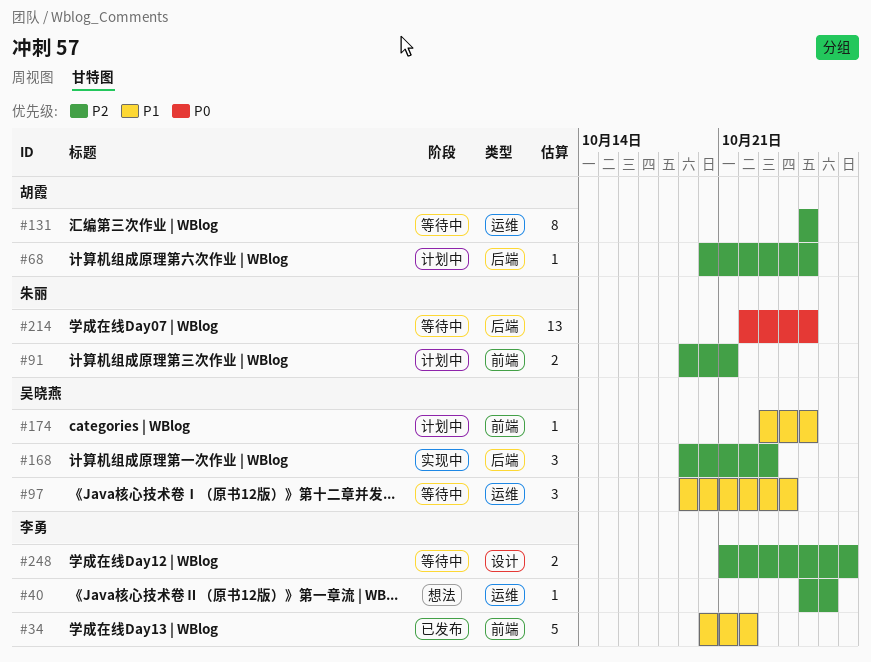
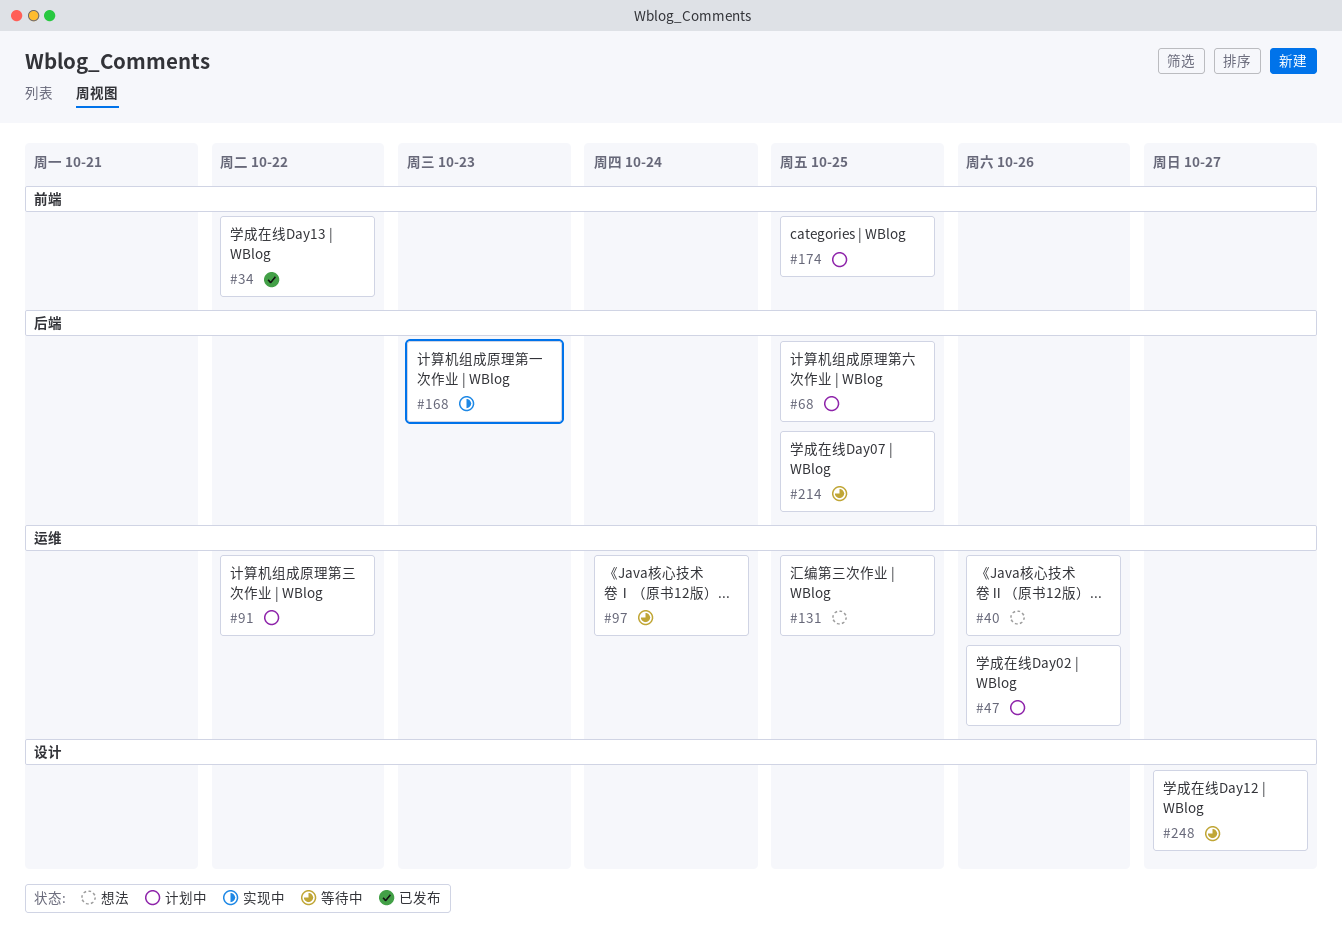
#47: none -> present
#91, label: 前端 -> 运维
#91, due: Oct 21 -> Oct 22
#131, status: 等待中 -> 想法

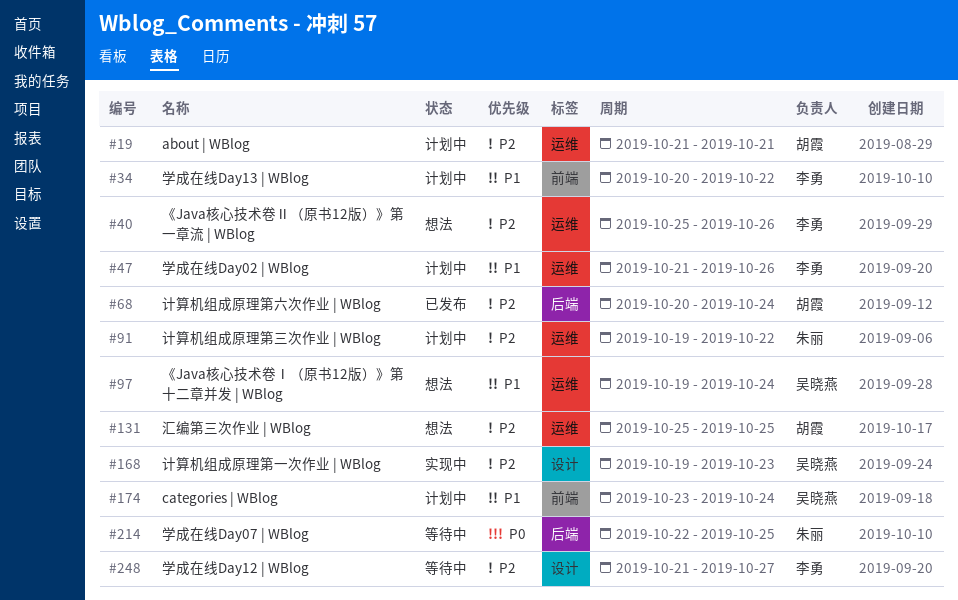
#19: none -> present
#34, status: 已发布 -> 计划中
#68, status: 计划中 -> 已发布
#68, due: Oct 25 -> Oct 24
#97, status: 等待中 -> 想法
#168, label: 后端 -> 设计
#174, due: Oct 25 -> Oct 24

